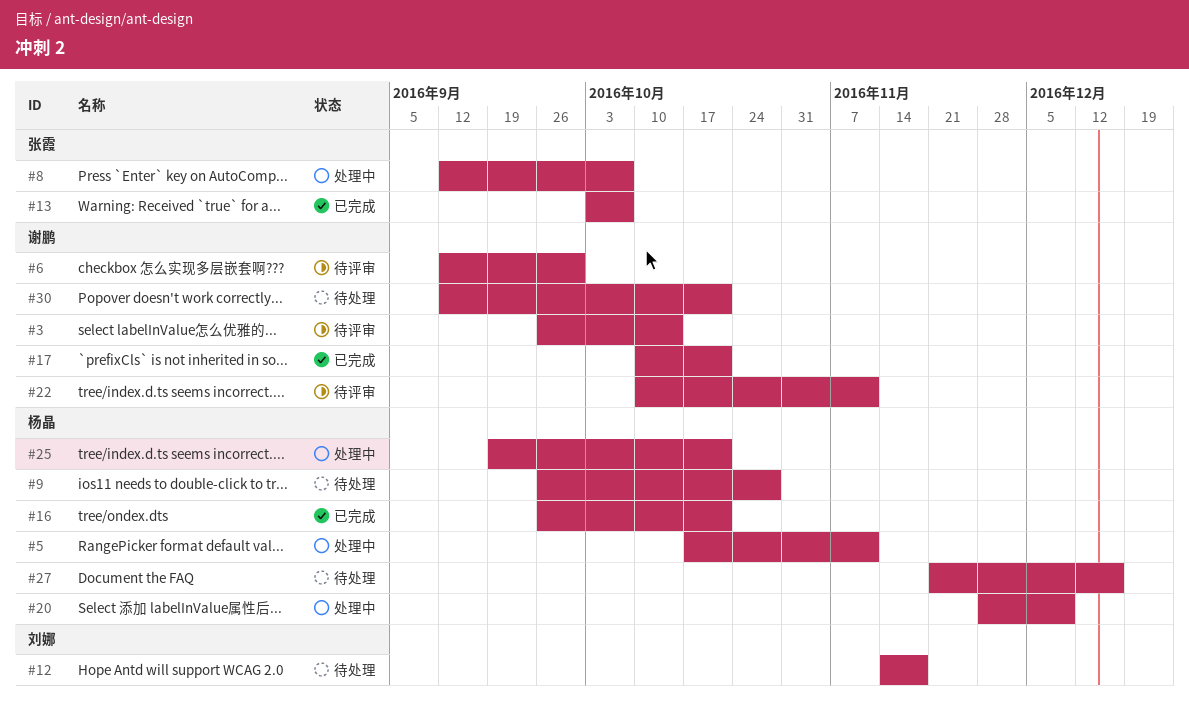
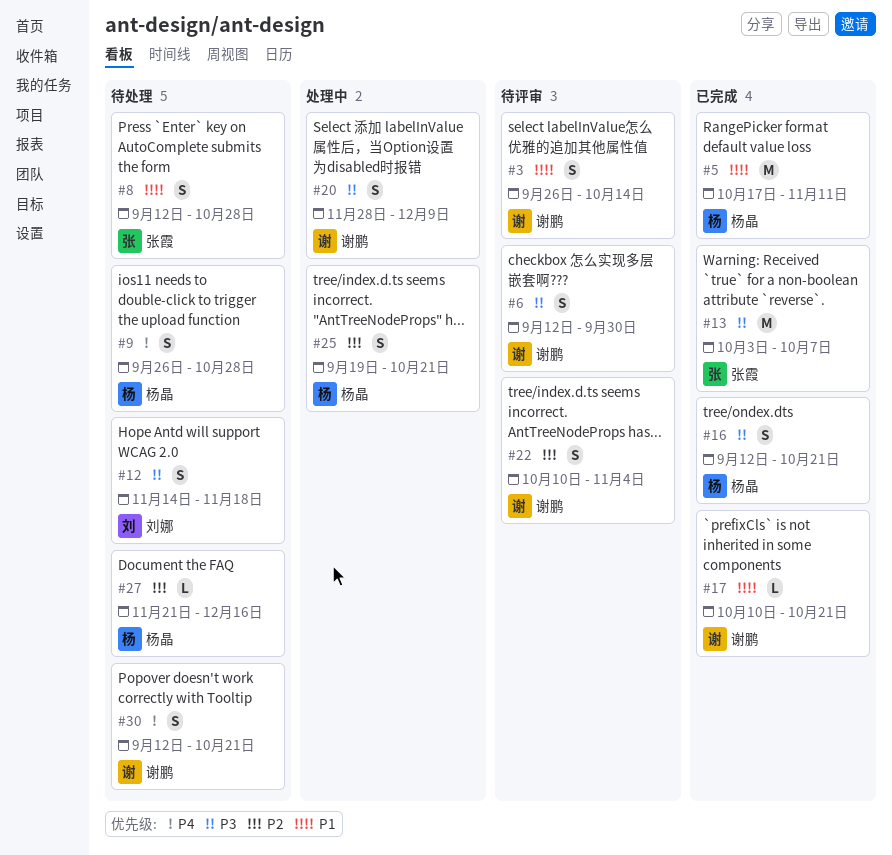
#5, status: 处理中 -> 已完成
#8, status: 处理中 -> 待处理
#8, due: Oct 7 -> Oct 28
#16, start: Sep 26 -> Sep 12
#20, owner: 杨晶 -> 谢鹏
#22, due: Nov 11 -> Nov 4

